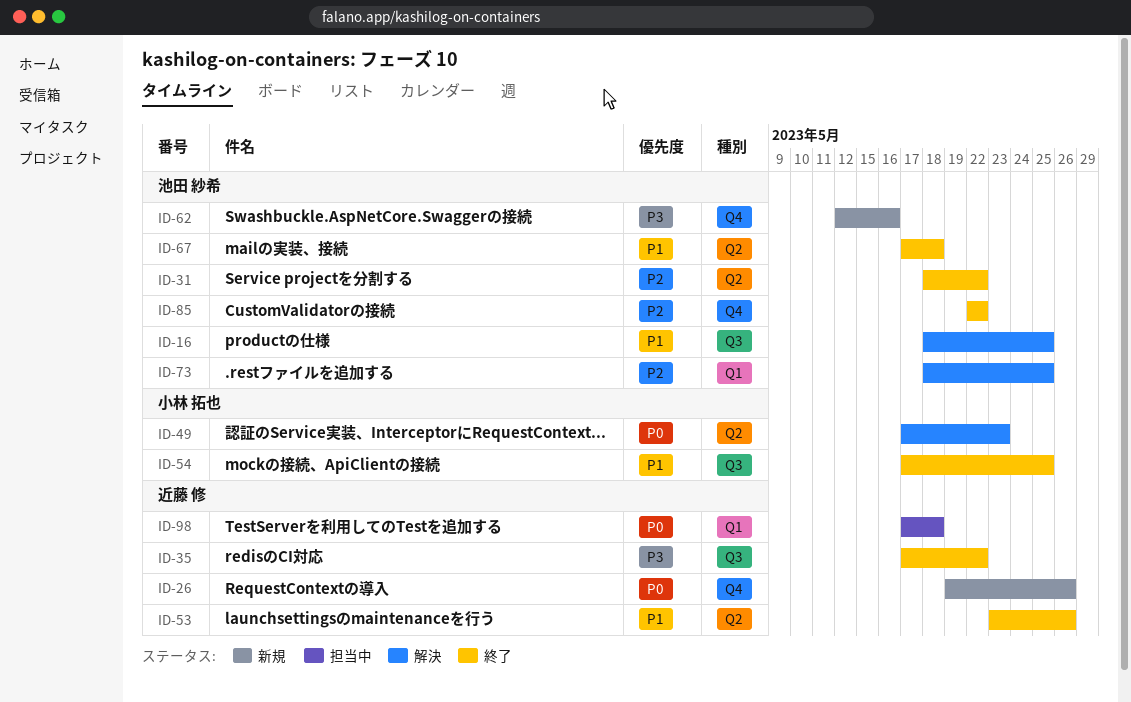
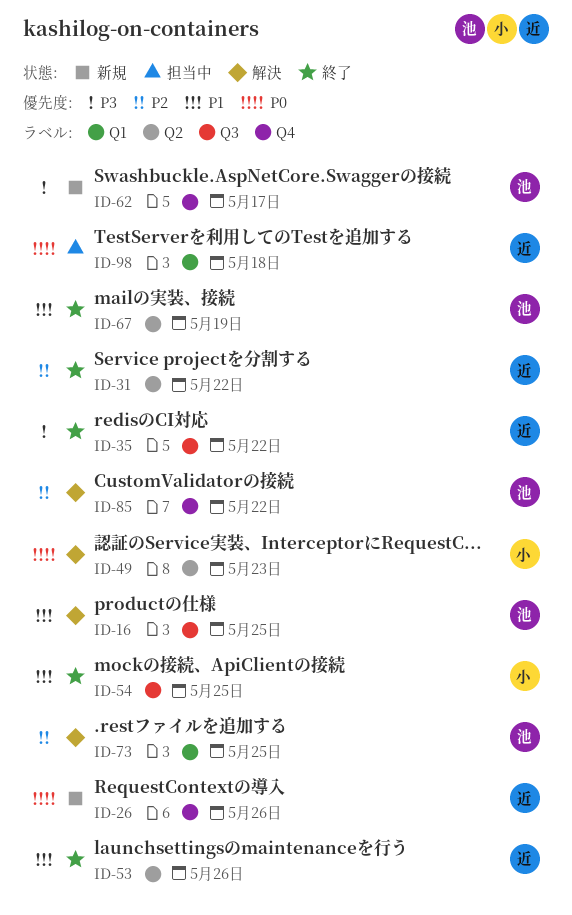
ID-31, owner: 池田 紗希 -> 近藤 修
ID-62, due: May 16 -> May 17
ID-67, due: May 18 -> May 19
ID-85, status: 終了 -> 解決

